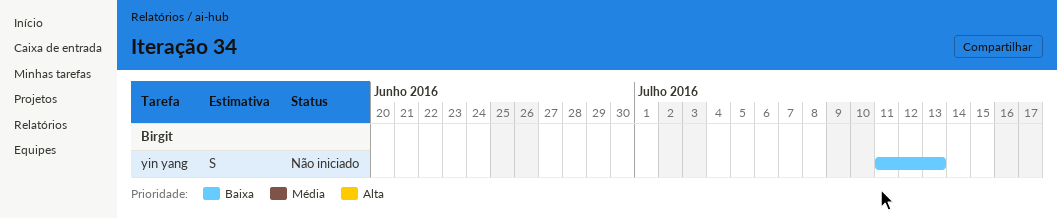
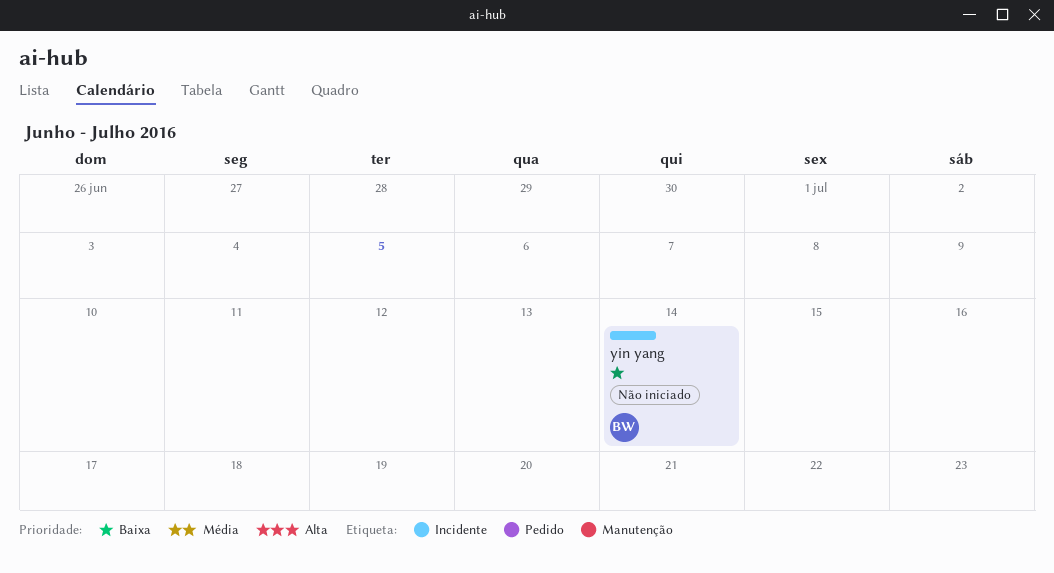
yin yang, due: Jul 13 -> Jul 14

